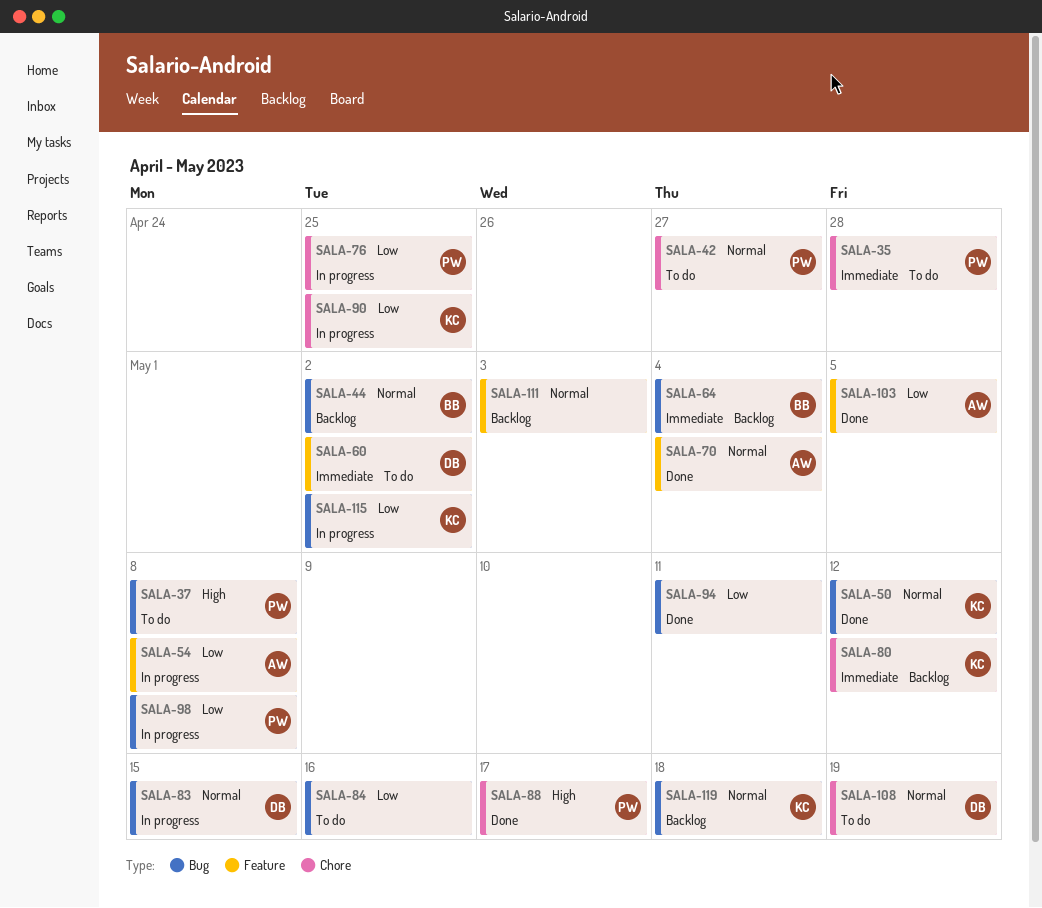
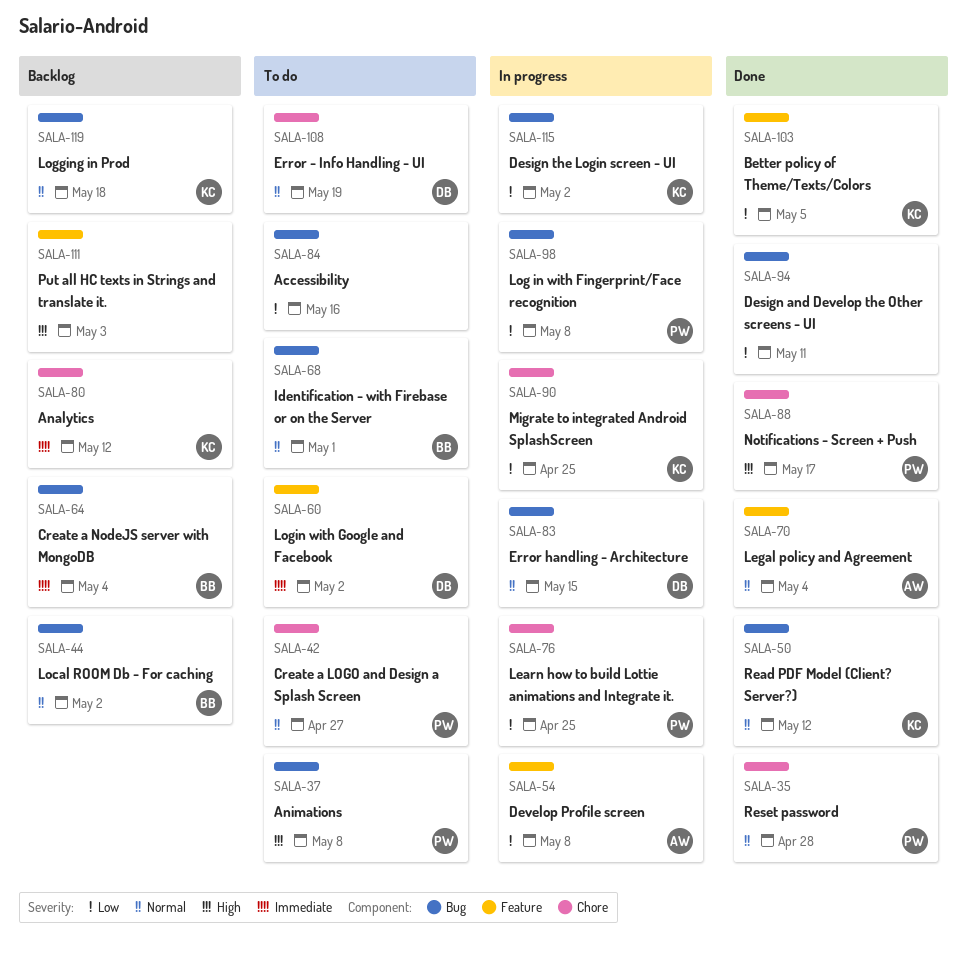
SALA-35, status: To do -> Done
SALA-35, priority: Immediate -> Normal
SALA-68: none -> present
SALA-103, owner: AW -> KC
SALA-111, priority: Normal -> High

